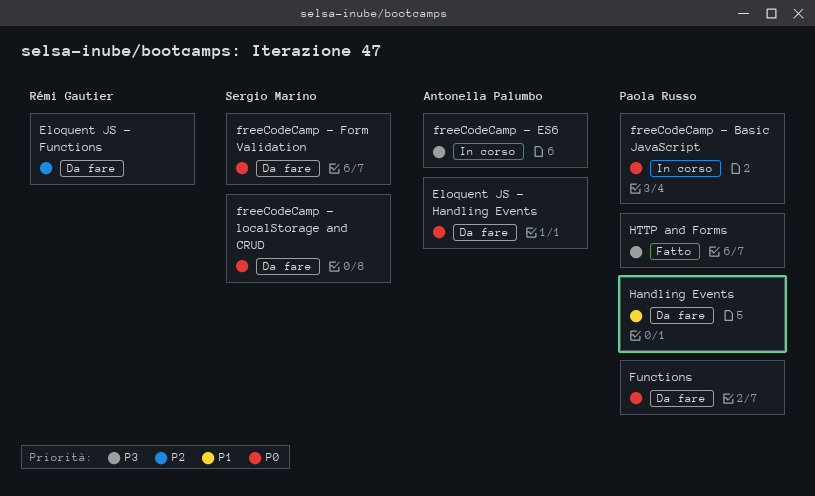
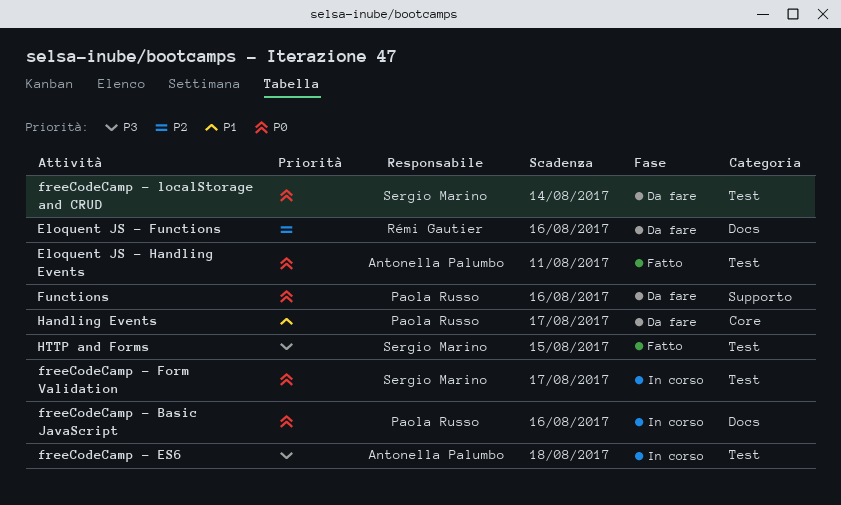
Eloquent JS - Handling Events, status: Da fare -> Fatto
freeCodeCamp - Form Validation, status: Da fare -> In corso
HTTP and Forms, owner: Paola Russo -> Sergio Marino

